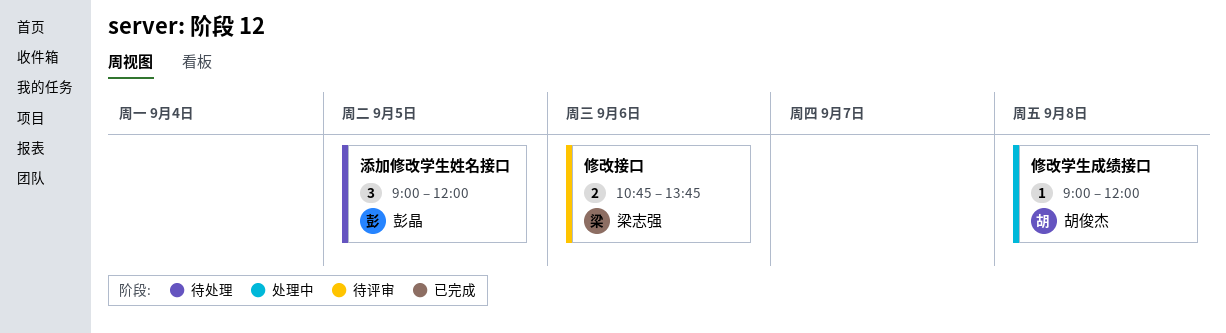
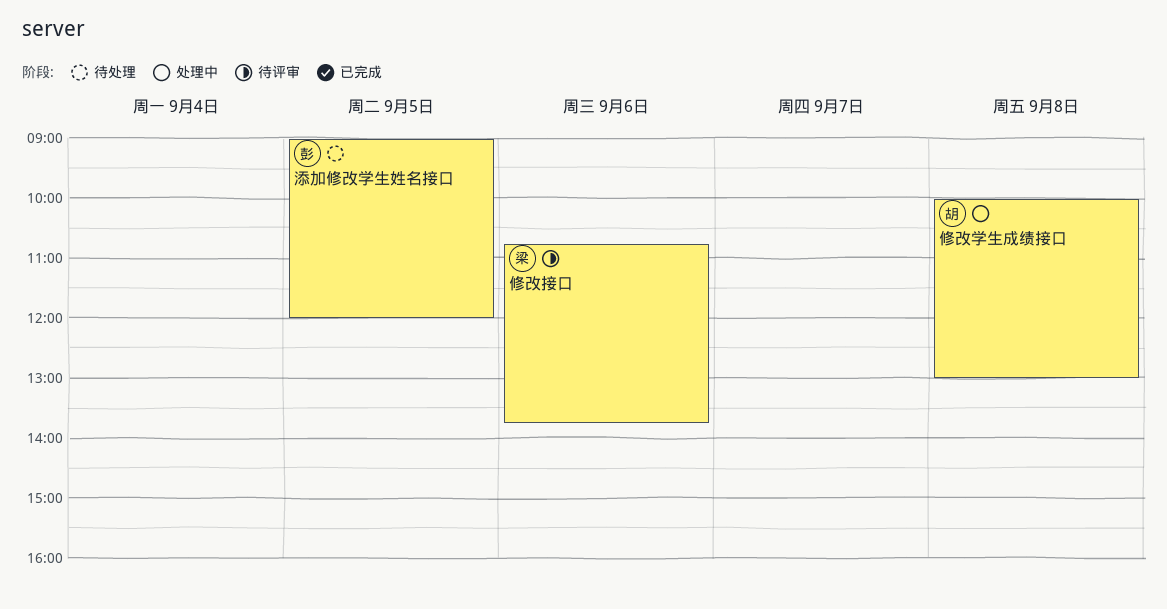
修改学生成绩接口, begins: 09:00 -> 10:00
修改学生成绩接口, ends: 12:00 -> 13:00

